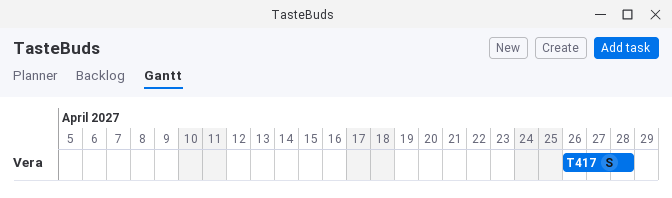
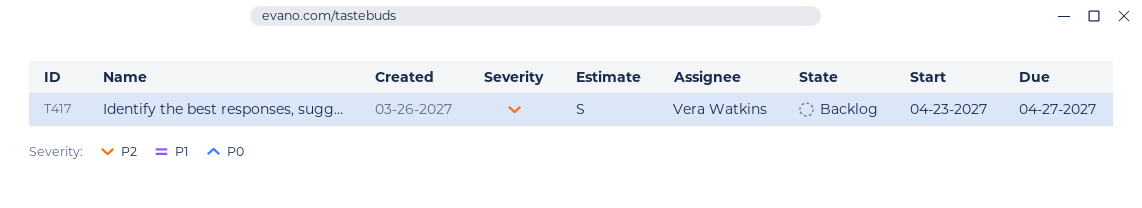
T417, start: Apr 26 -> Apr 23
T417, due: Apr 28 -> Apr 27

